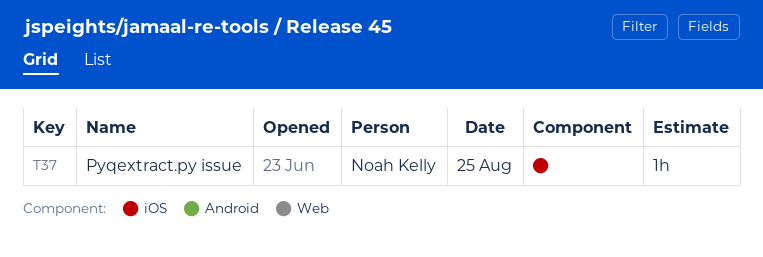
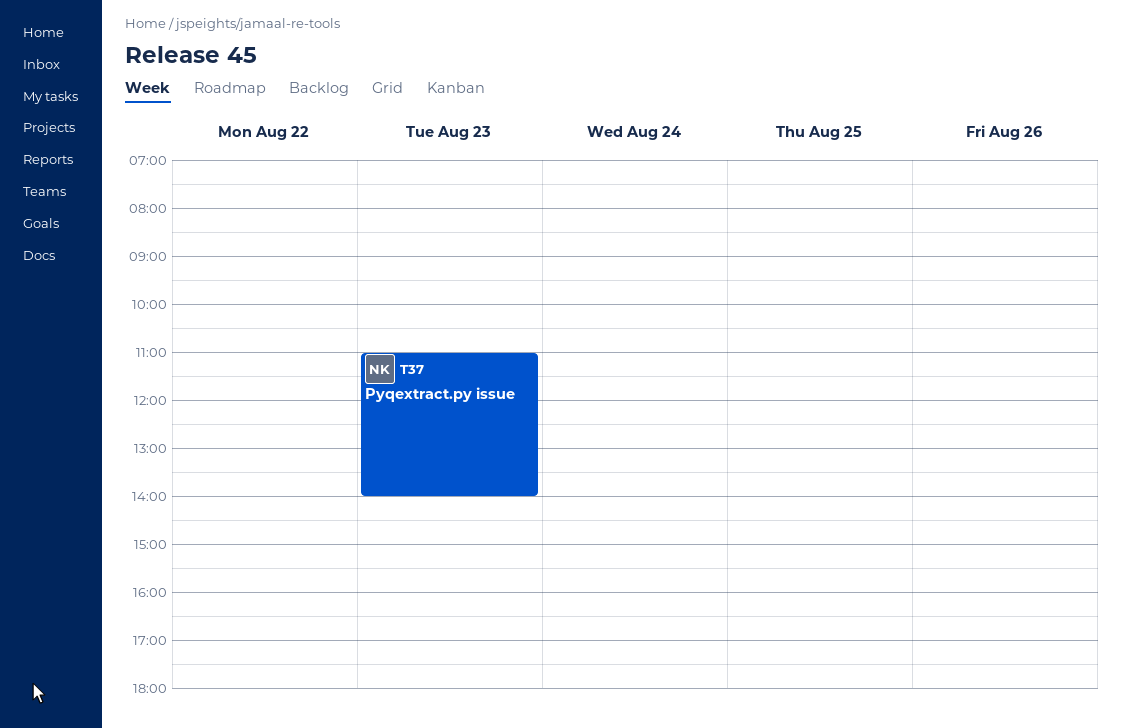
T37, day: Aug 25 -> Aug 23

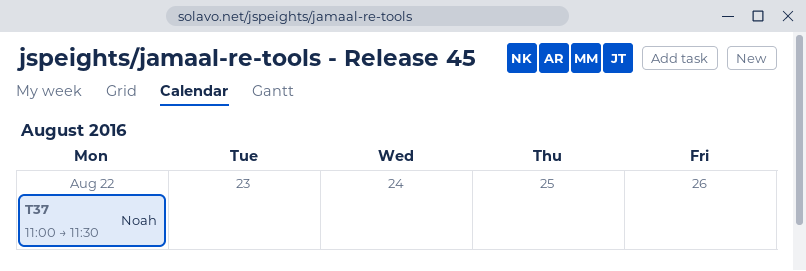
T37, day: Aug 23 -> Aug 22
T37, ends: 14:00 -> 11:30

